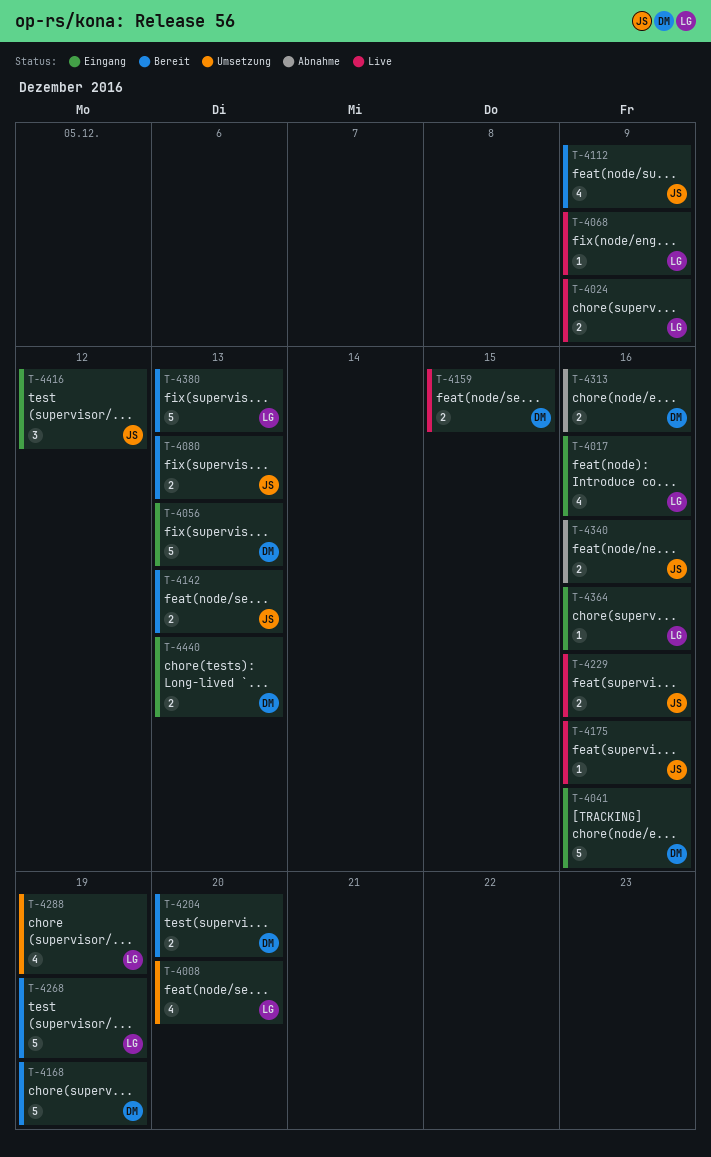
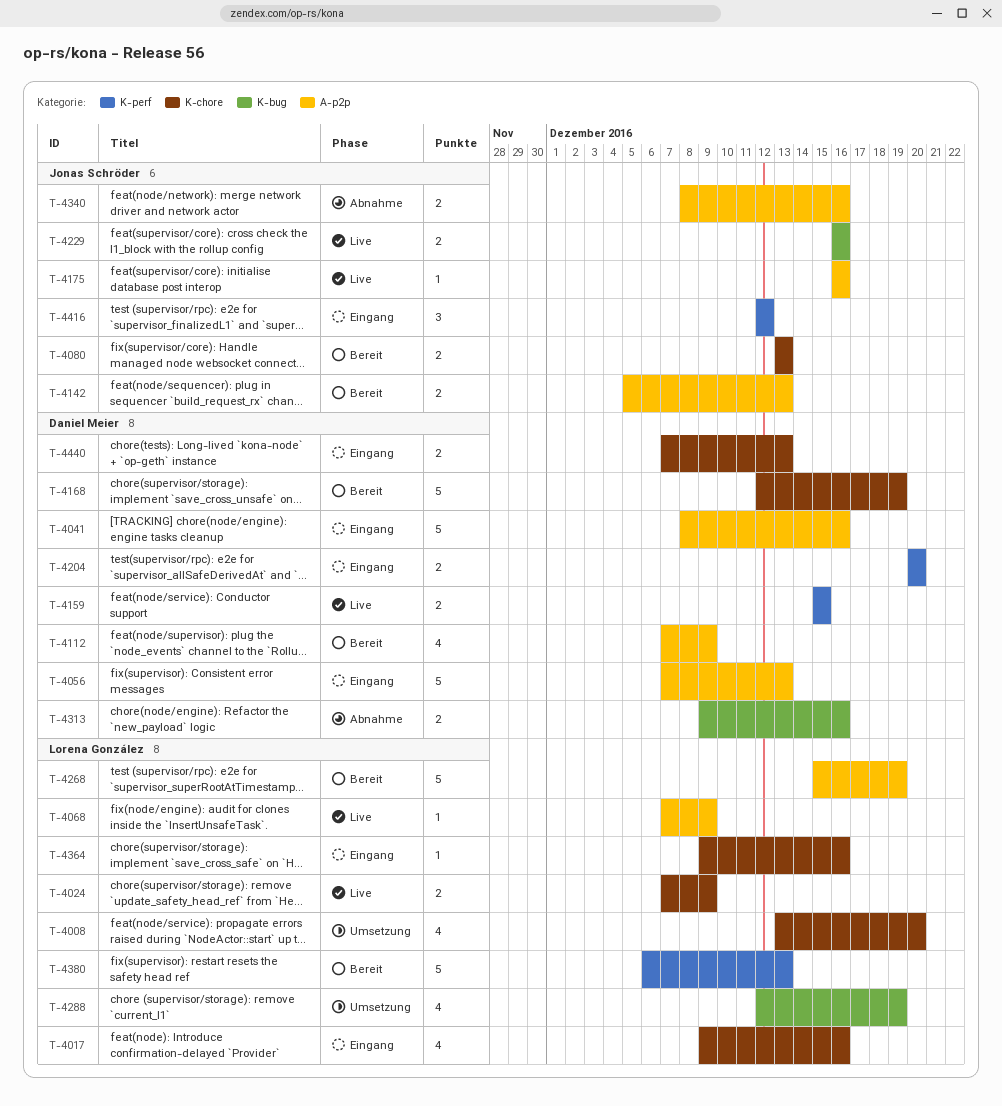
T-4112, owner: Jonas Schröder -> Daniel Meier
T-4204, status: Bereit -> Eingang

